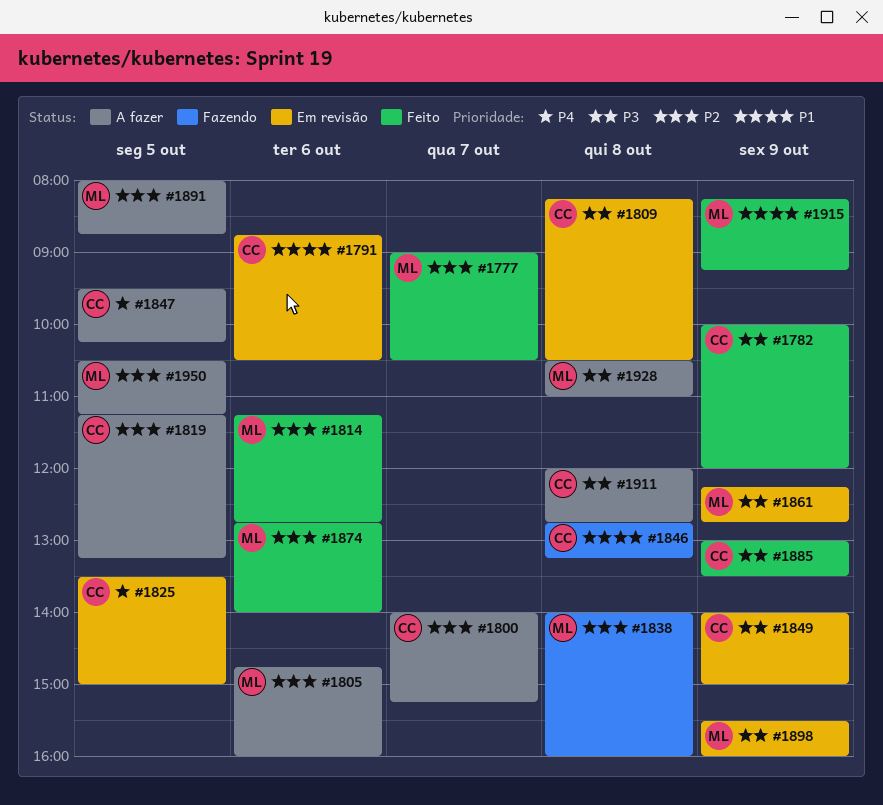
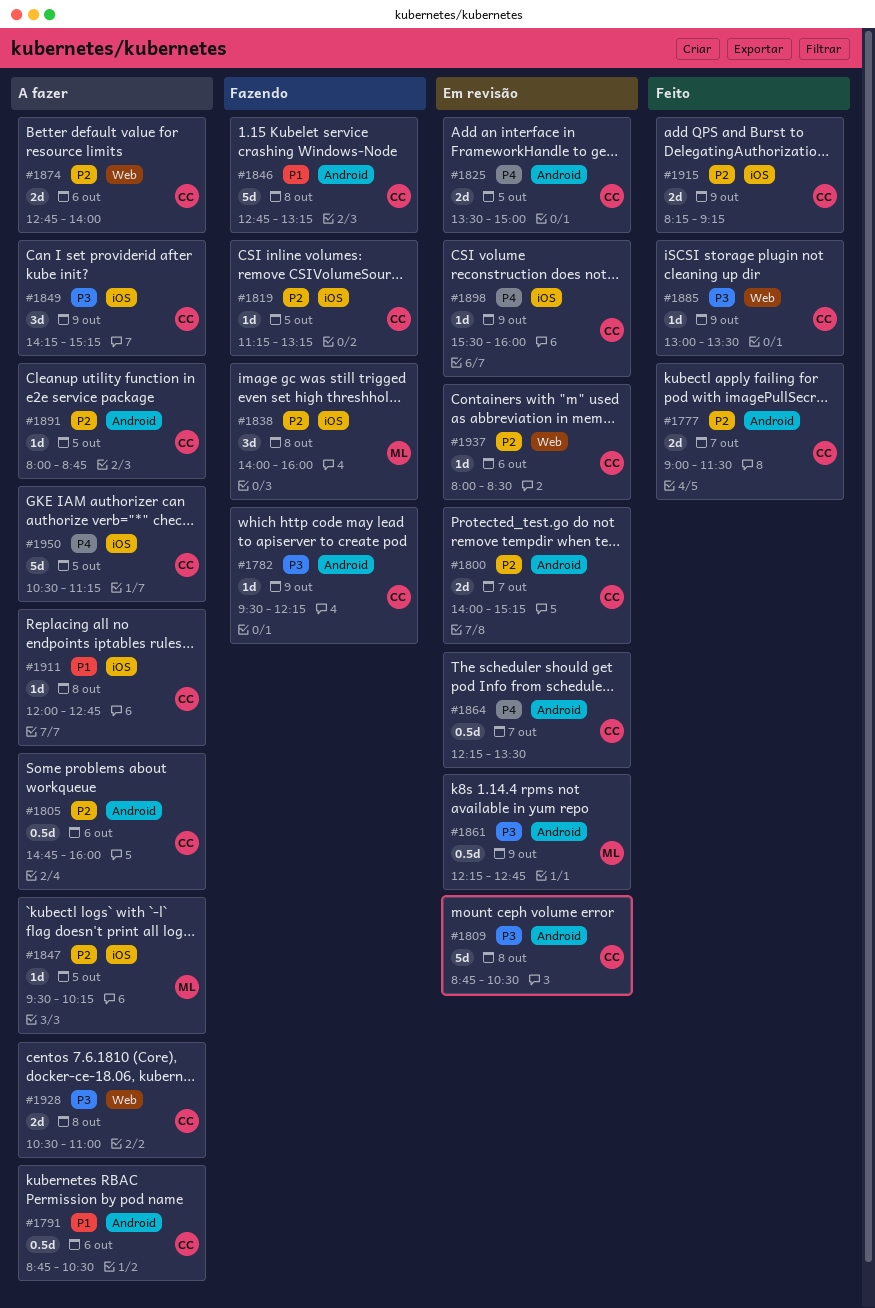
#1777, owner: ML -> CC
#1777, ends: 10:30 -> 11:30
#1782, status: Feito -> Fazendo
#1782, begins: 10:00 -> 09:30
#1782, ends: 12:00 -> 12:15
#1791, status: Em revisão -> A fazer
#1800, status: A fazer -> Em revisão
#1805, owner: ML -> CC
#1809, begins: 08:15 -> 08:45
#1814: present -> none
#1819, status: A fazer -> Fazendo
#1847, owner: CC -> ML
#1847, priority: P4 -> P2
#1849, status: Em revisão -> A fazer
#1849, begins: 14:00 -> 14:15
#1849, ends: 15:00 -> 15:15
#1864: none -> present
#1874, status: Feito -> A fazer
#1874, owner: ML -> CC
#1891, owner: ML -> CC
#1898, owner: ML -> CC
#1898, priority: P3 -> P4
#1911, priority: P3 -> P1
#1915, owner: ML -> CC
#1915, priority: P1 -> P2
#1928, owner: ML -> CC
#1937: none -> present
#1950, owner: ML -> CC
#1950, priority: P2 -> P4

